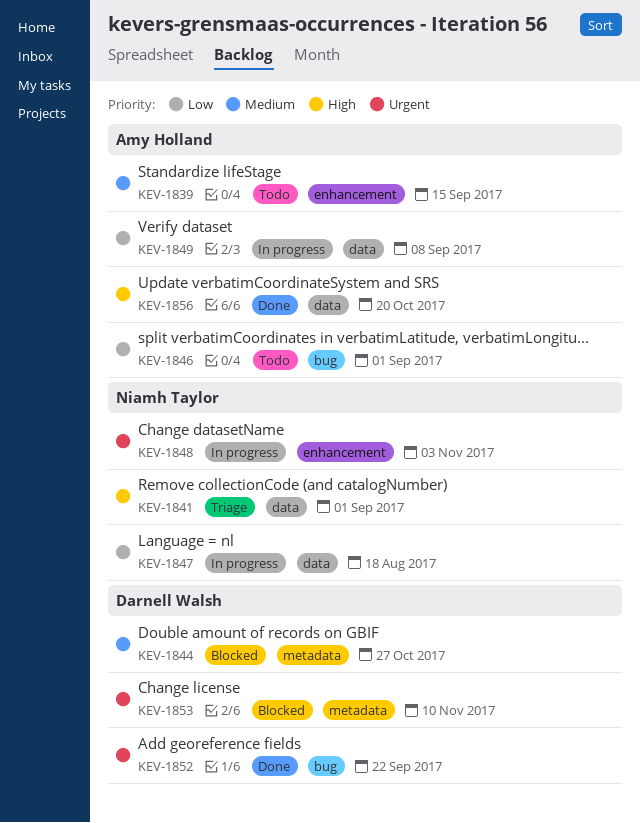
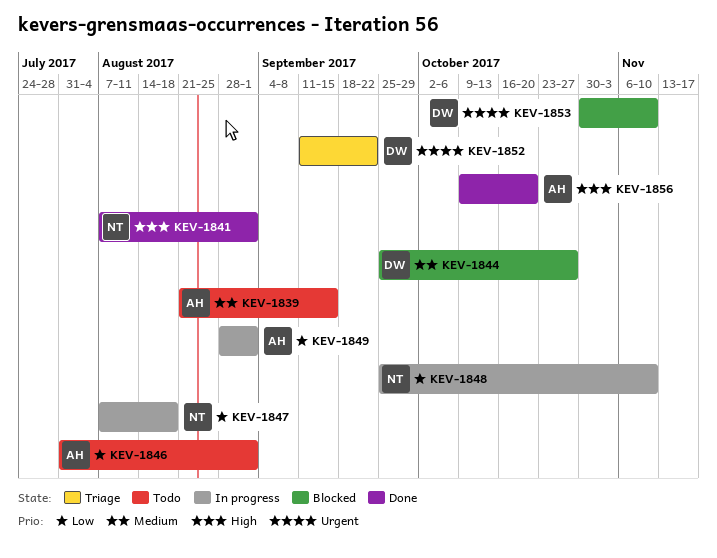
KEV-1841, status: Triage -> Done
KEV-1848, priority: Urgent -> Low
KEV-1848, due: Nov 3 -> Nov 10
KEV-1849, due: Sep 8 -> Sep 1
KEV-1852, status: Done -> Triage

